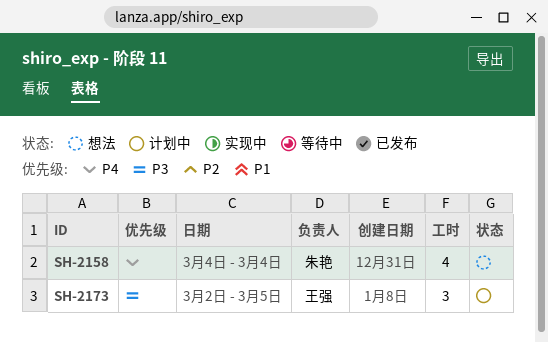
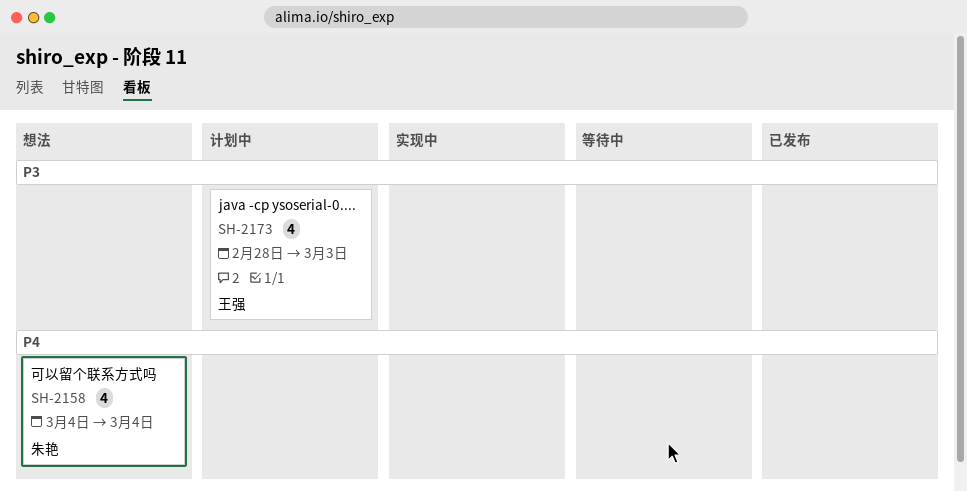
SH-2173, estimate: 3 -> 4
SH-2173, start: Mar 2 -> Feb 28
SH-2173, due: Mar 5 -> Mar 3

